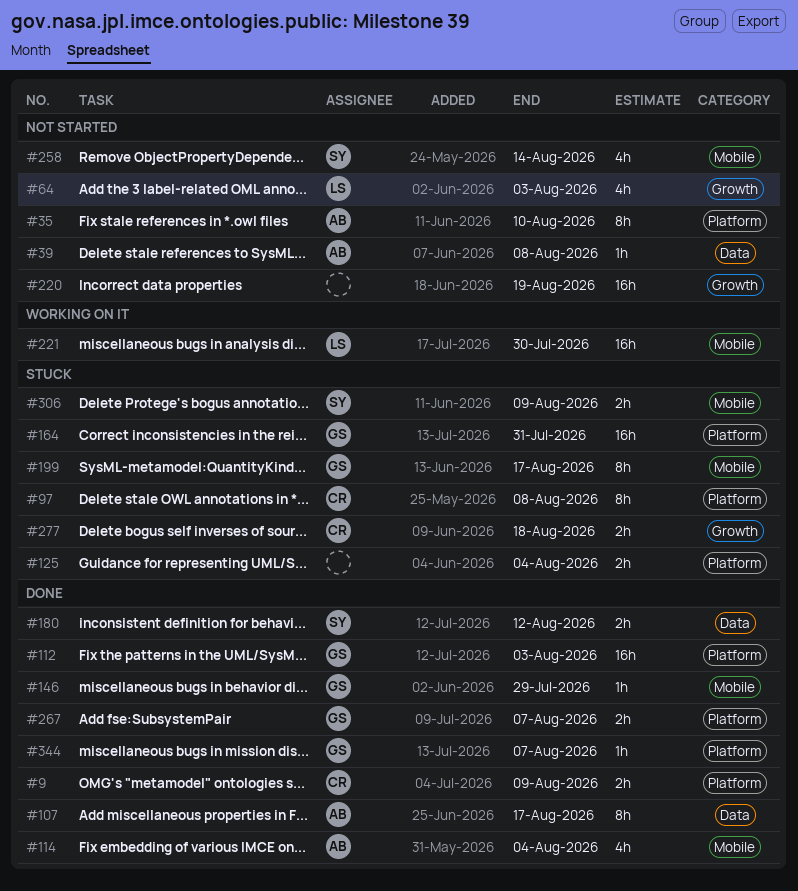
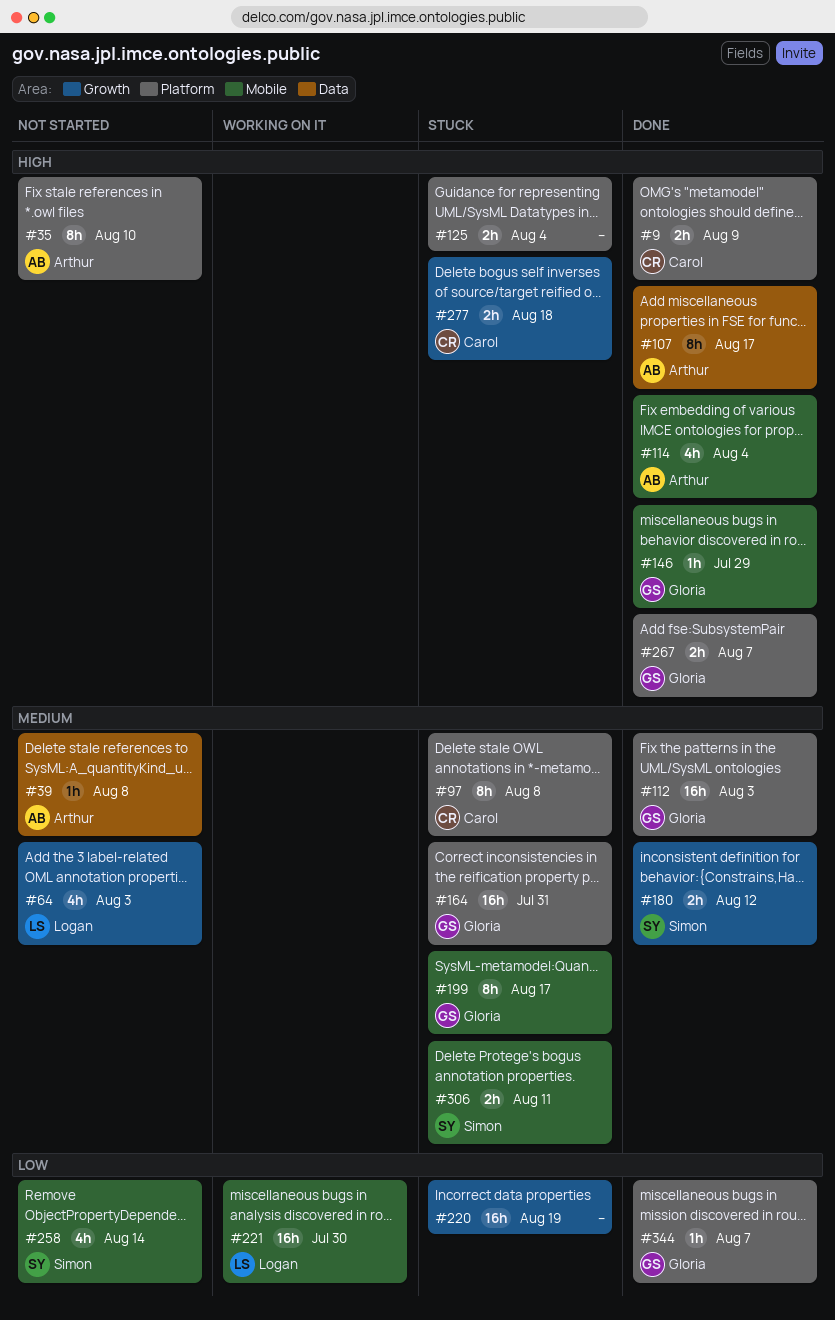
#180, label: Data -> Growth
#220, status: Not started -> Stuck
#306, due: Aug 9 -> Aug 11

